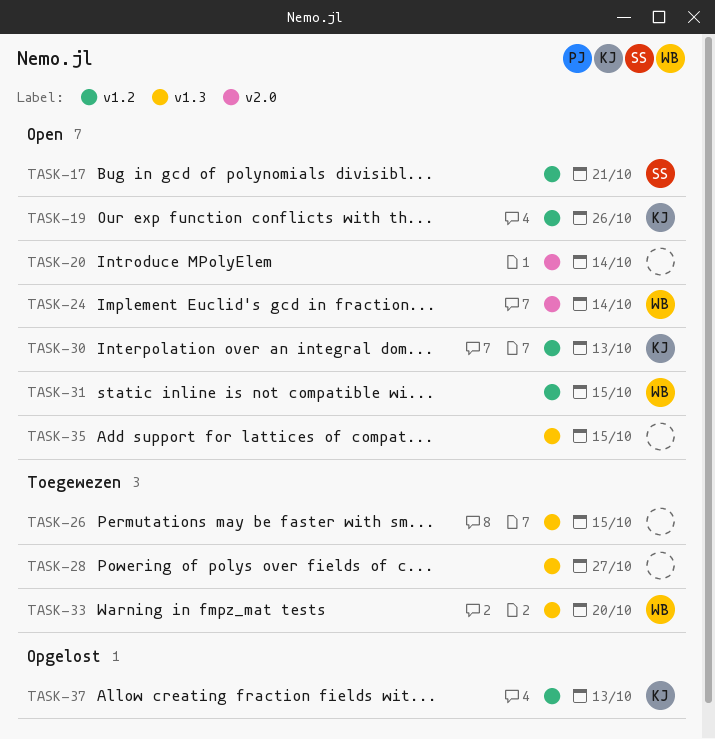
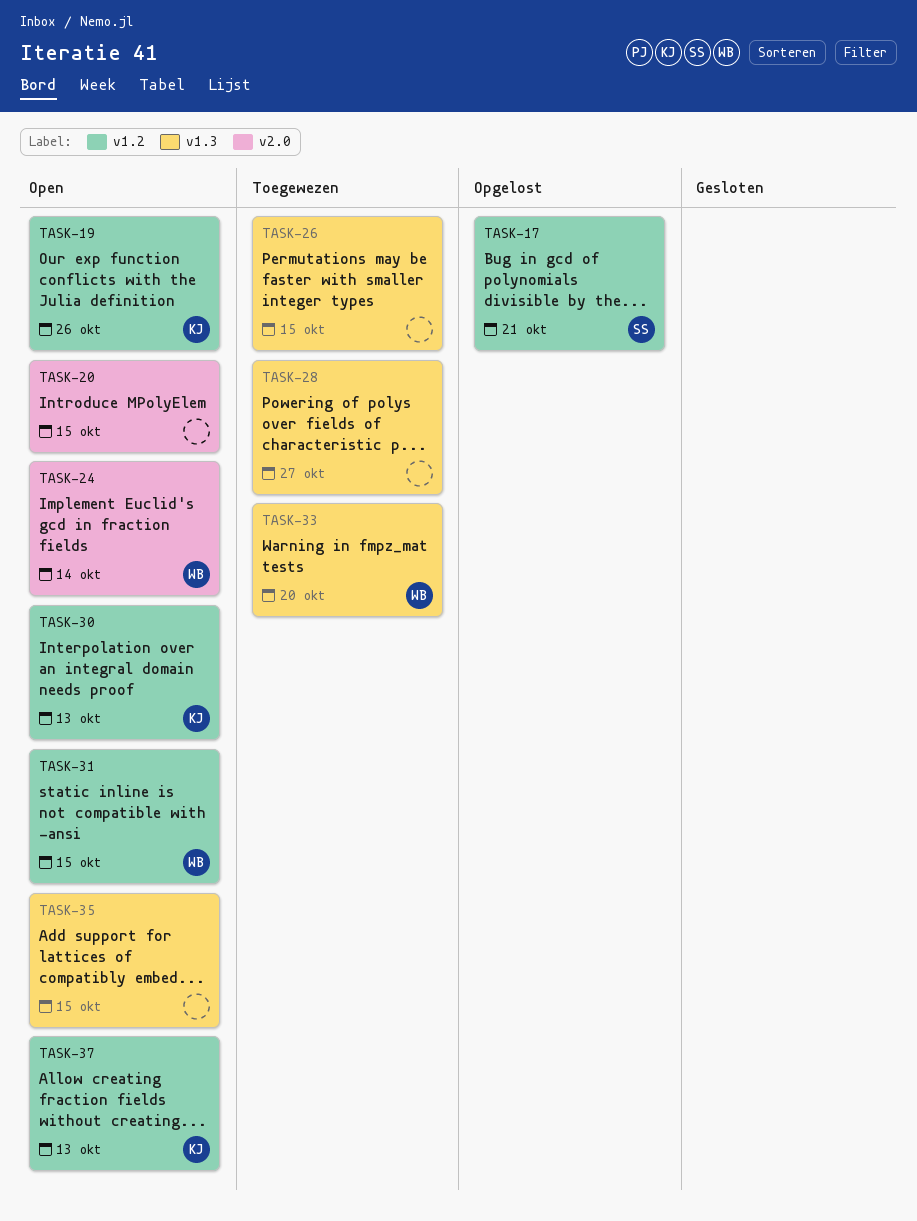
TASK-17, status: Open -> Opgelost
TASK-20, due: Oct 14 -> Oct 15
TASK-37, status: Opgelost -> Open

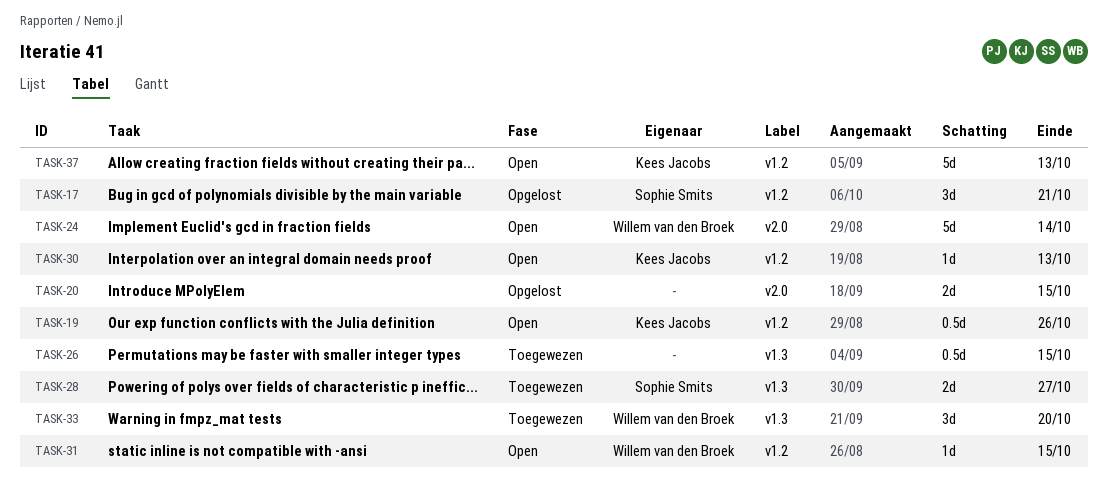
TASK-20, status: Open -> Opgelost
TASK-28, owner: none -> Sophie Smits
TASK-35: present -> none

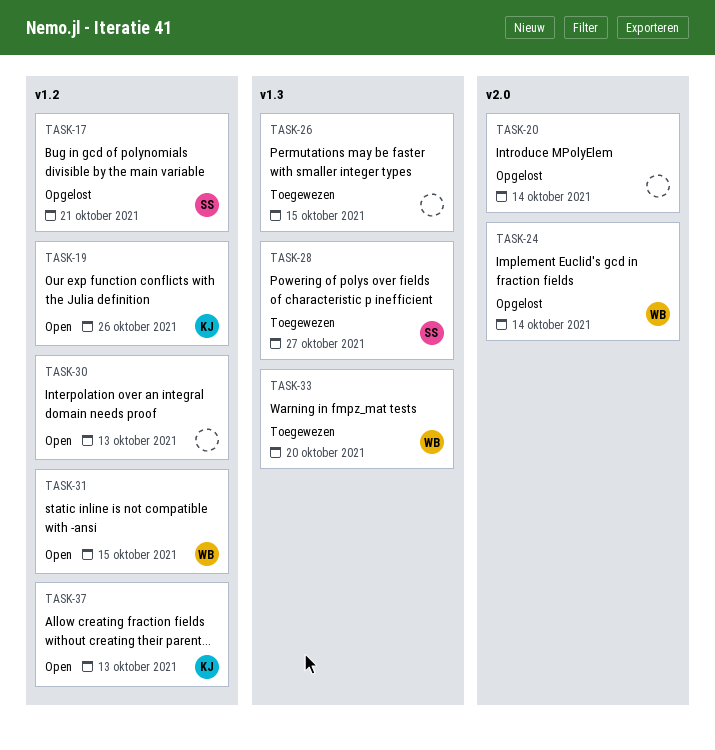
TASK-20, due: Oct 15 -> Oct 14
TASK-24, status: Open -> Opgelost
TASK-30, owner: Kees Jacobs -> none

